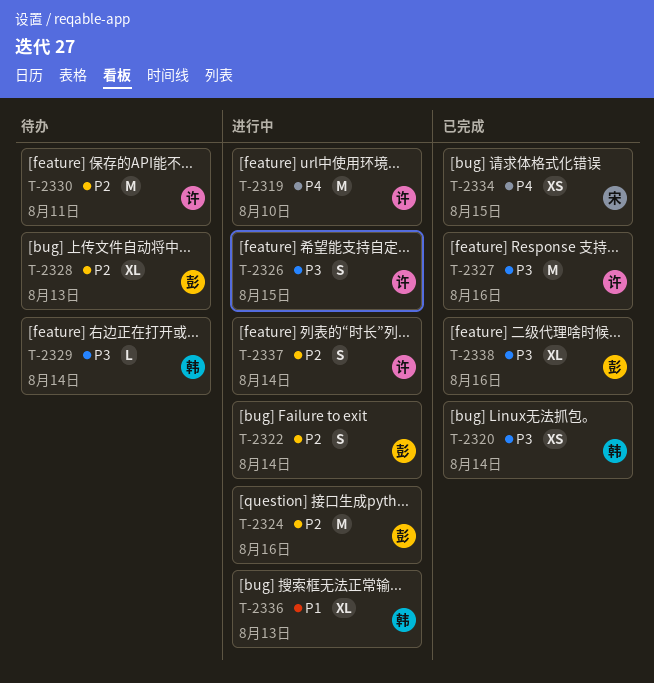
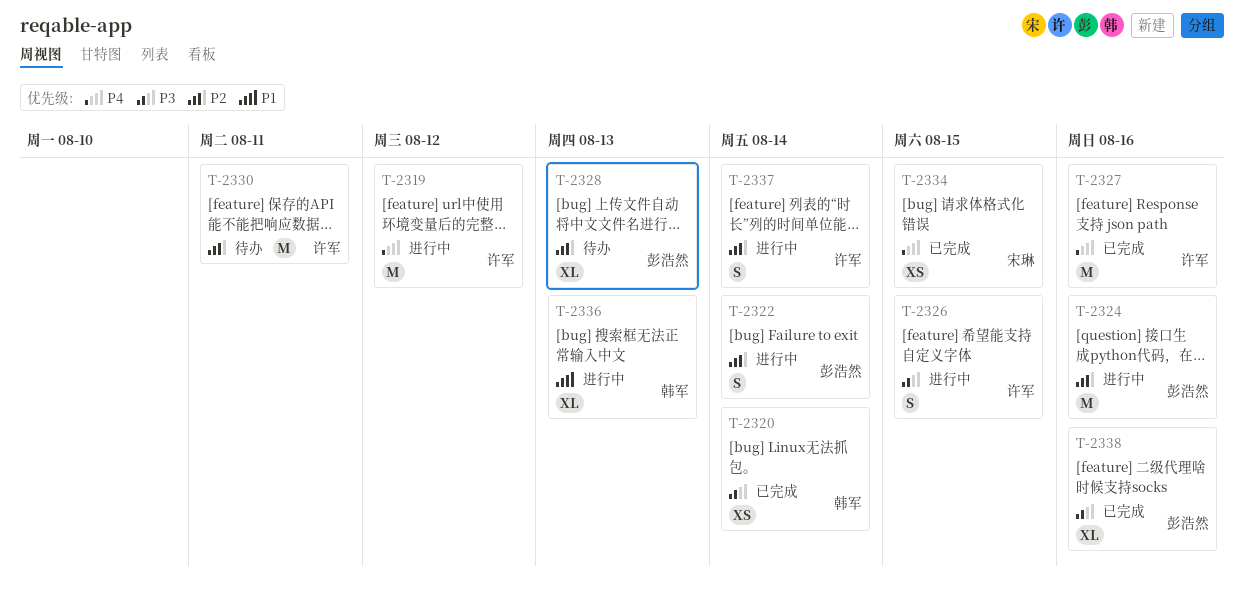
T-2319, due: Aug 10 -> Aug 12
T-2327, priority: P3 -> P4
T-2329: present -> none

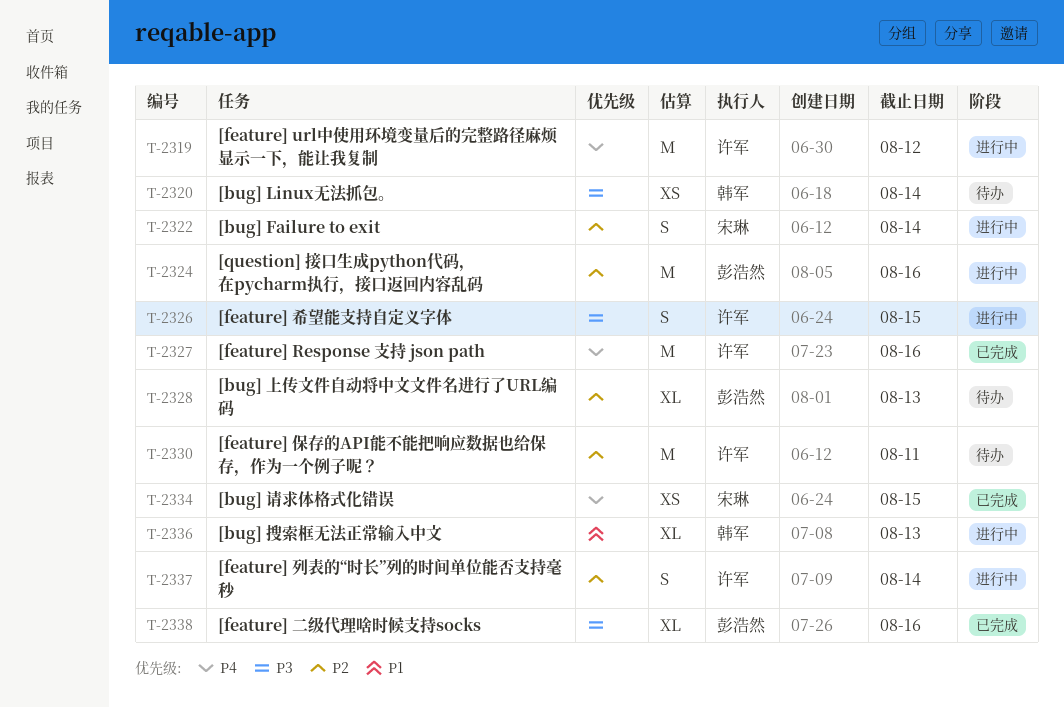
T-2320, status: 已完成 -> 待办
T-2322, owner: 彭浩然 -> 宋琳

